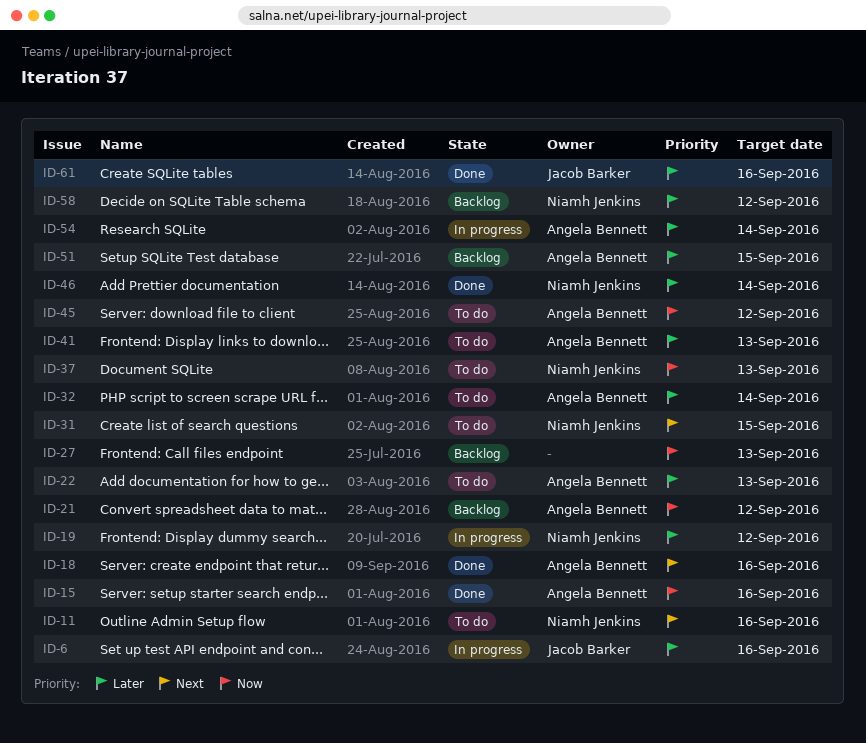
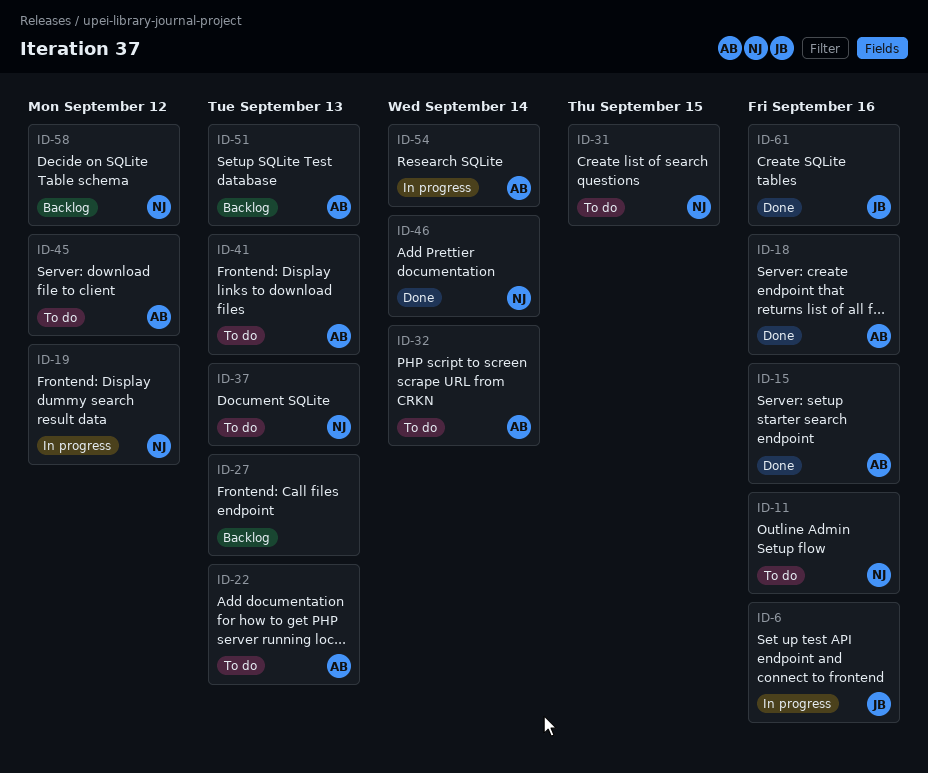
ID-21: present -> none
ID-51, due: Sep 15 -> Sep 13

